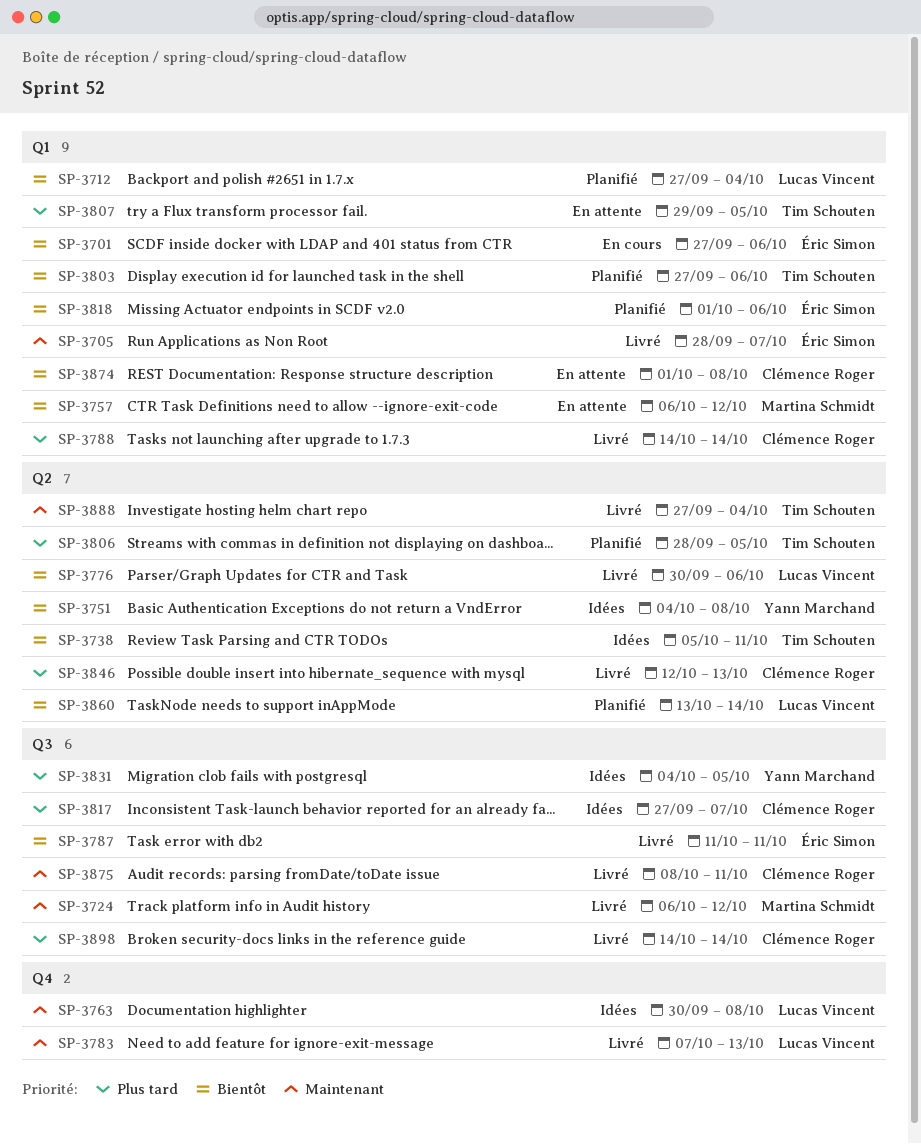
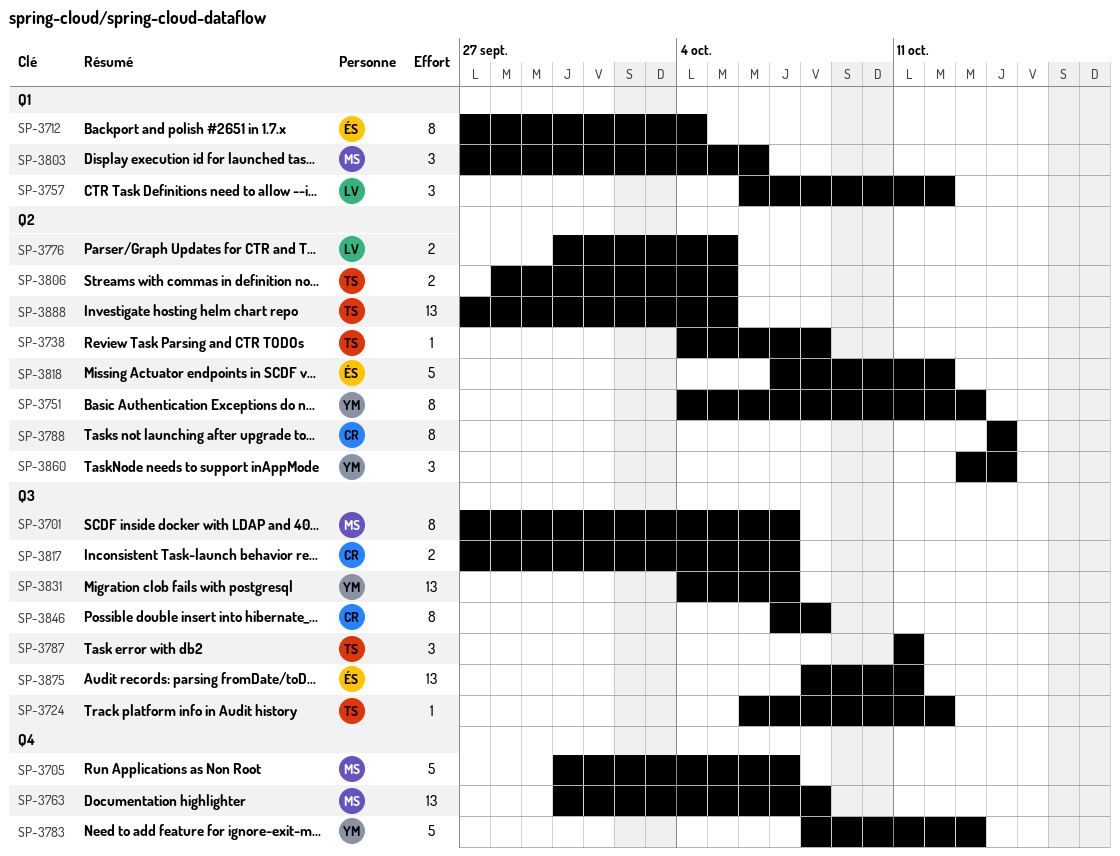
SP-3701, owner: Éric Simon -> Martina Schmidt
SP-3701, label: Q1 -> Q3
SP-3701, due: Oct 6 -> Oct 7
SP-3705, owner: Éric Simon -> Martina Schmidt
SP-3705, label: Q1 -> Q4
SP-3705, start: Sep 28 -> Sep 30
SP-3712, owner: Lucas Vincent -> Éric Simon
SP-3724, owner: Martina Schmidt -> Tim Schouten
SP-3738, start: Oct 5 -> Oct 4
SP-3738, due: Oct 11 -> Oct 8
SP-3751, due: Oct 8 -> Oct 13
SP-3757, owner: Martina Schmidt -> Lucas Vincent
SP-3763, owner: Lucas Vincent -> Martina Schmidt
SP-3776, due: Oct 6 -> Oct 5
SP-3783, owner: Lucas Vincent -> Yann Marchand
SP-3783, start: Oct 7 -> Oct 8
SP-3787, owner: Éric Simon -> Tim Schouten
SP-3788, label: Q1 -> Q2
SP-3803, owner: Tim Schouten -> Martina Schmidt
SP-3807: present -> none
SP-3818, label: Q1 -> Q2
SP-3818, start: Oct 1 -> Oct 7
SP-3818, due: Oct 6 -> Oct 12
SP-3831, due: Oct 5 -> Oct 7
SP-3846, label: Q2 -> Q3
SP-3846, start: Oct 12 -> Oct 7
SP-3846, due: Oct 13 -> Oct 8
SP-3860, owner: Lucas Vincent -> Yann Marchand
SP-3874: present -> none
SP-3875, owner: Clémence Roger -> Éric Simon
SP-3888, due: Oct 4 -> Oct 5
SP-3898: present -> none

